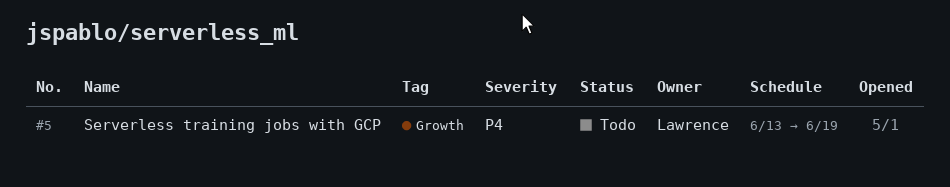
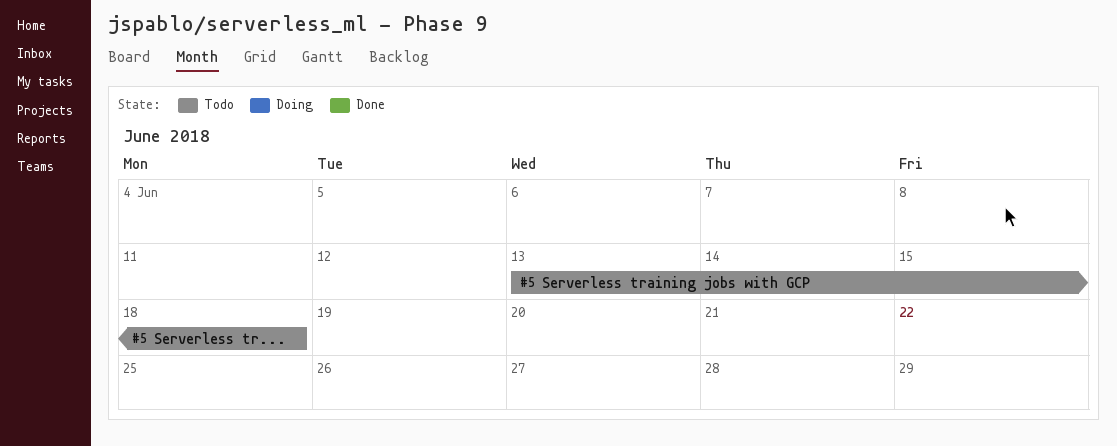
#5, due: Jun 19 -> Jun 18

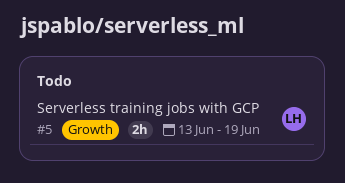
#5, due: Jun 18 -> Jun 19

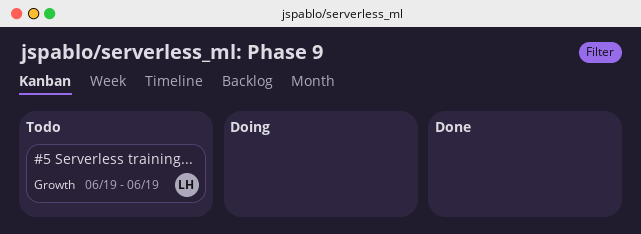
#5, start: Jun 13 -> Jun 19

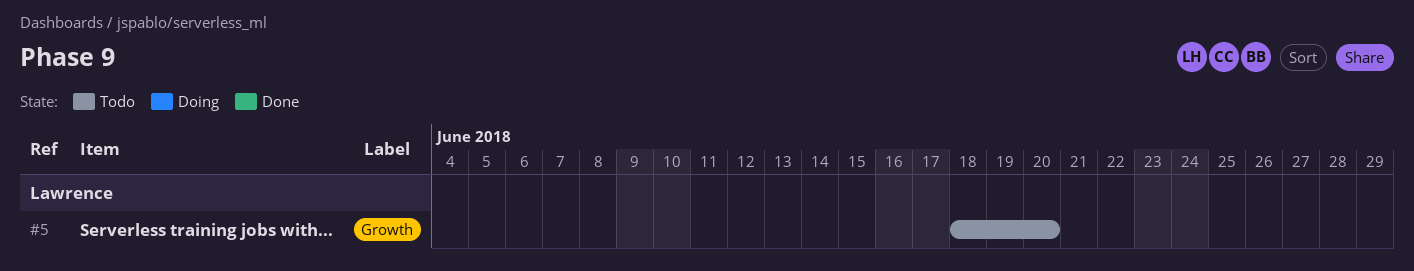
#5, start: Jun 19 -> Jun 18
#5, due: Jun 19 -> Jun 20

